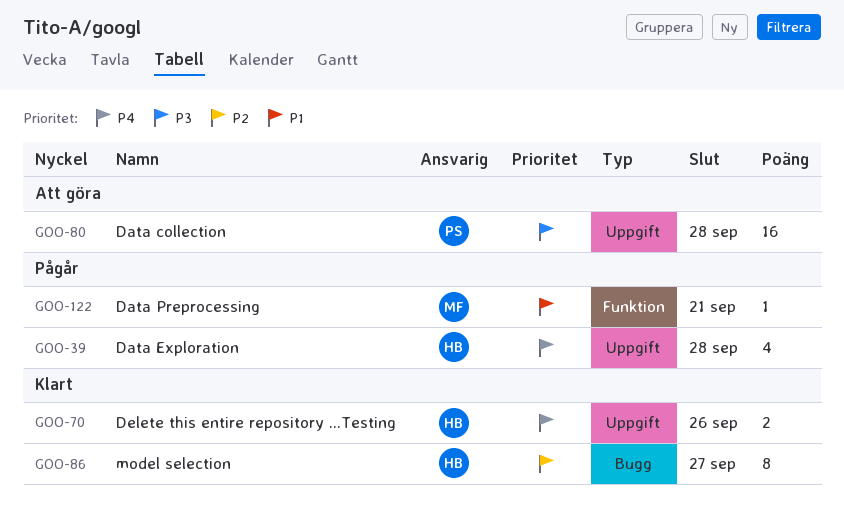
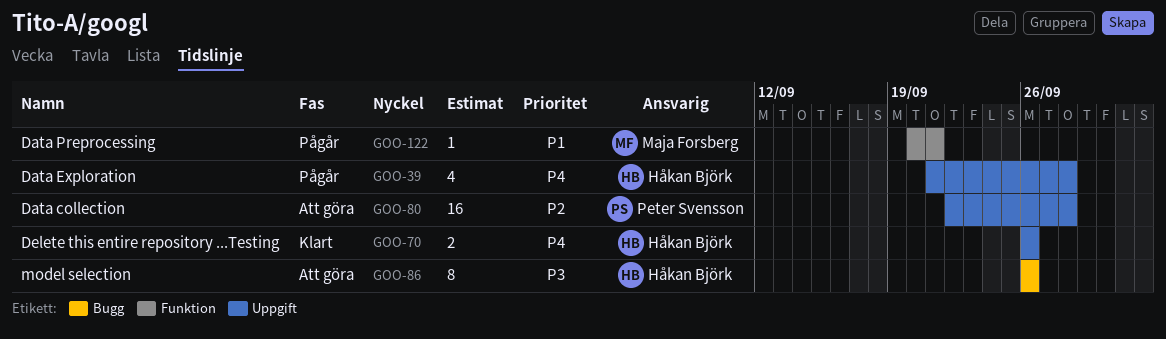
GOO-80, priority: P3 -> P2
GOO-86, status: Klart -> Att göra
GOO-86, priority: P2 -> P3
GOO-86, due: Sep 27 -> Sep 26

